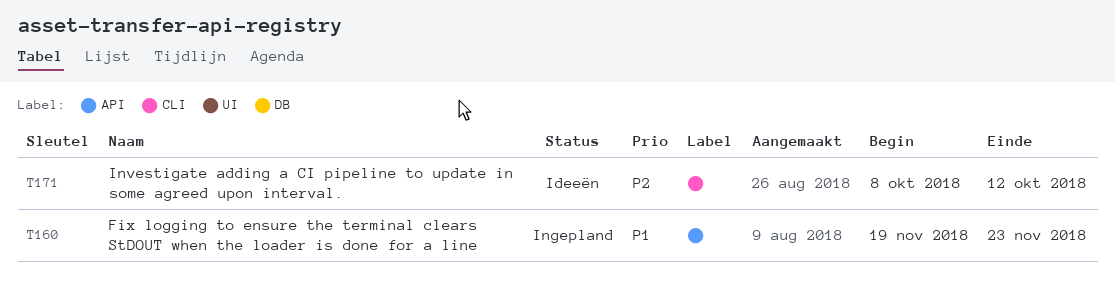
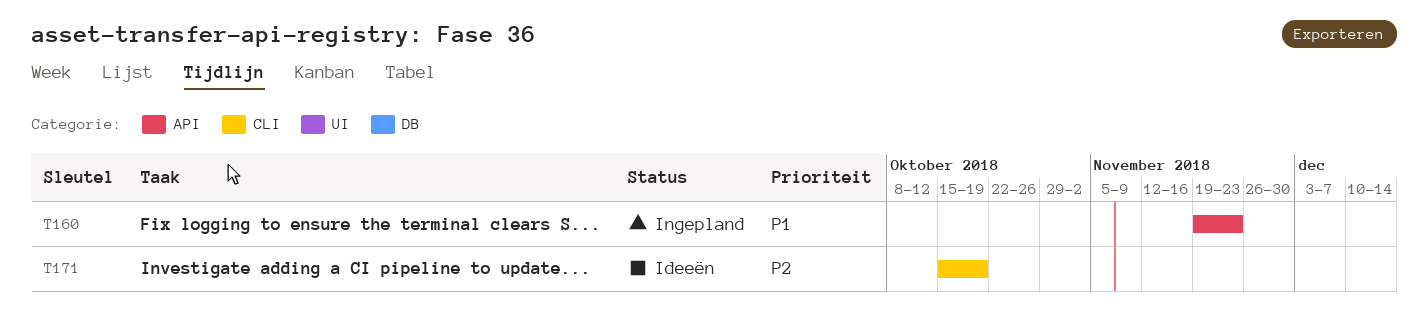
T171, start: Oct 8 -> Oct 15
T171, due: Oct 12 -> Oct 19

